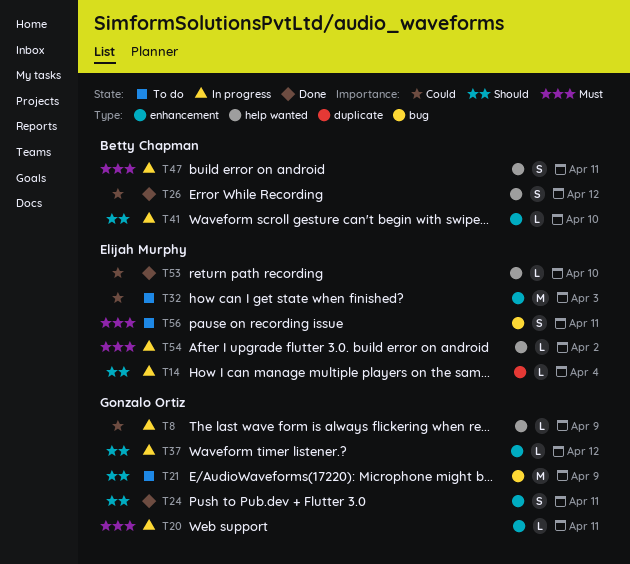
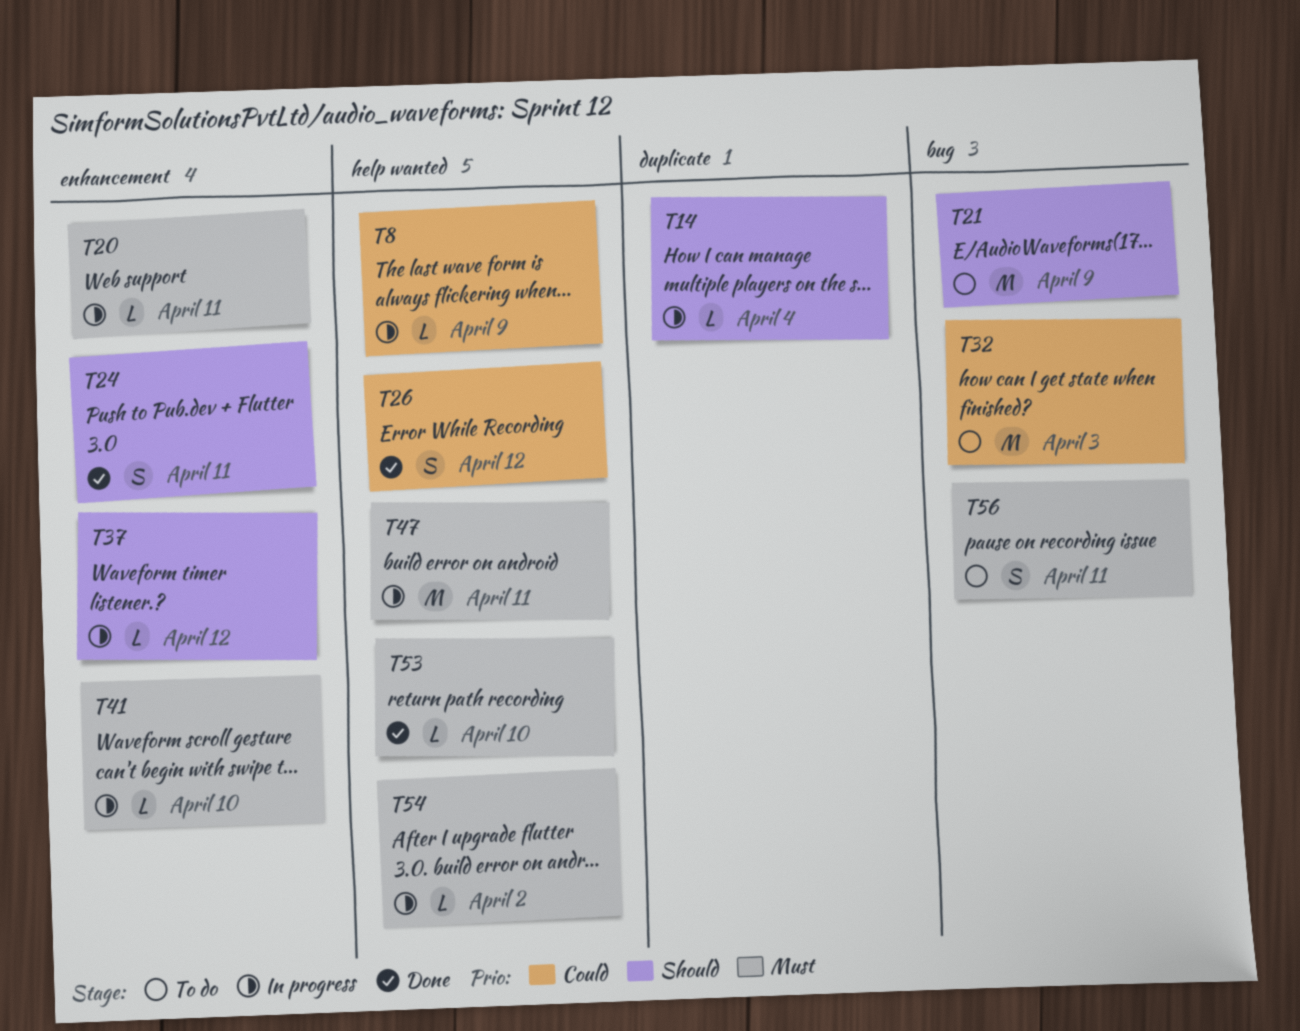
T32, label: enhancement -> bug
T41, priority: Should -> Must
T47, estimate: S -> M
T53, priority: Could -> Must

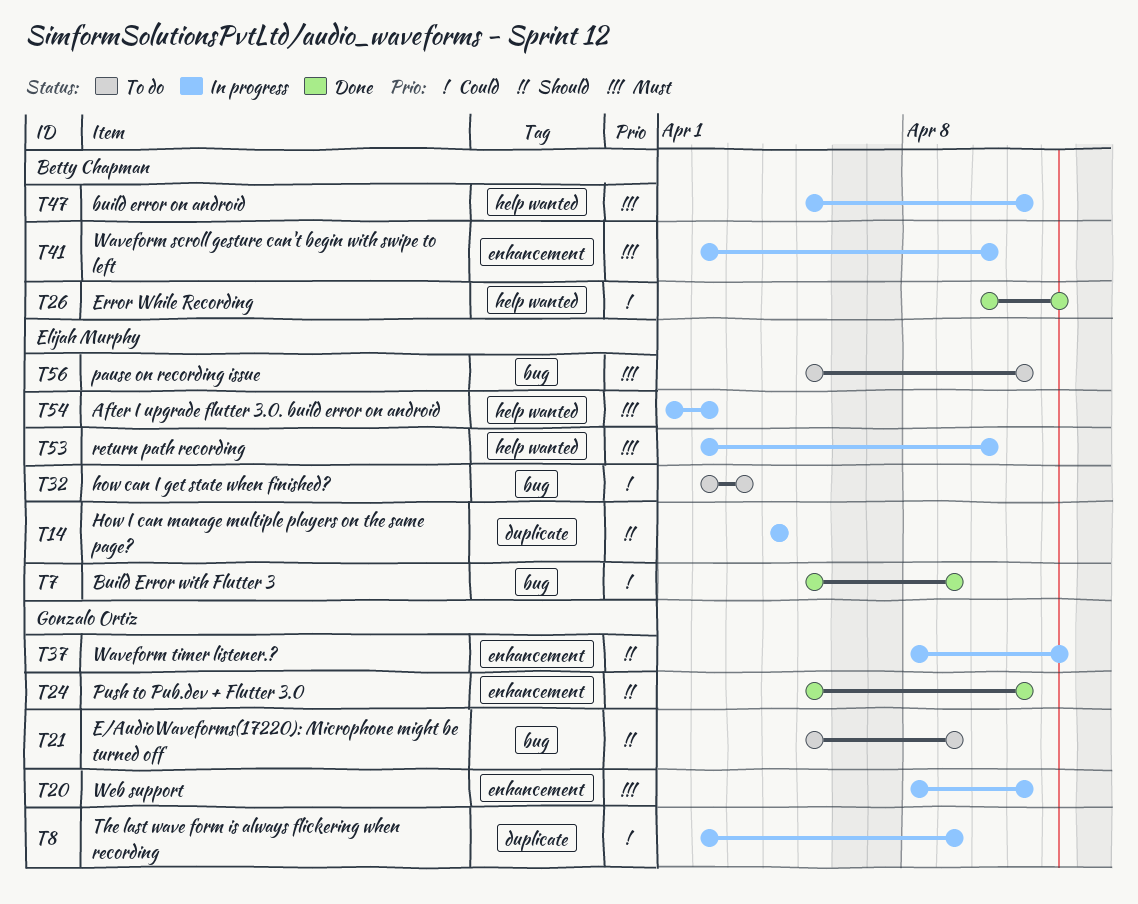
T7: none -> present
T8, label: help wanted -> duplicate
T53, status: Done -> In progress

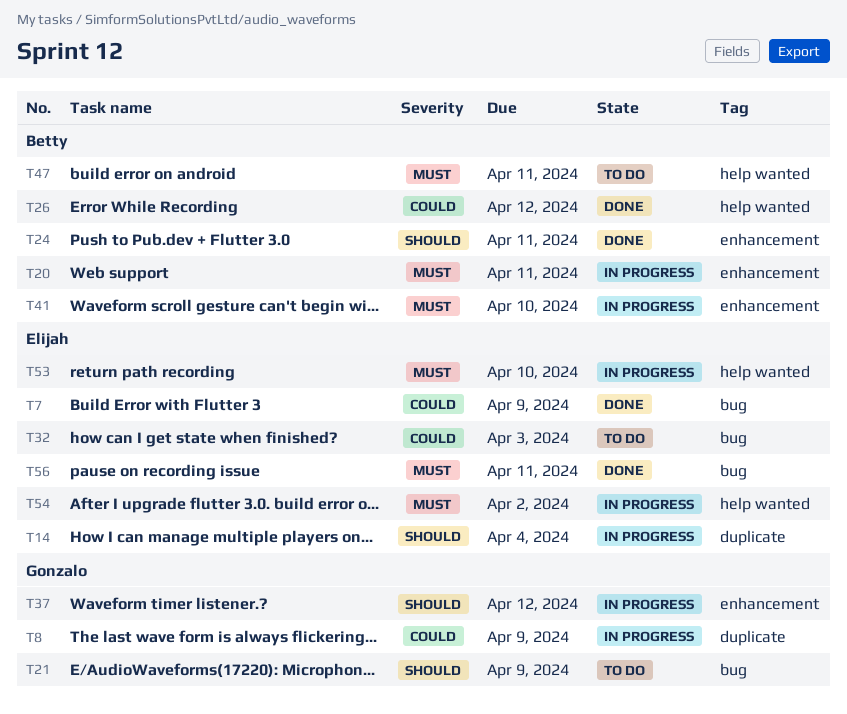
T20, owner: Gonzalo Ortiz -> Betty Chapman
T24, owner: Gonzalo Ortiz -> Betty Chapman
T47, status: In progress -> To do
T56, status: To do -> Done

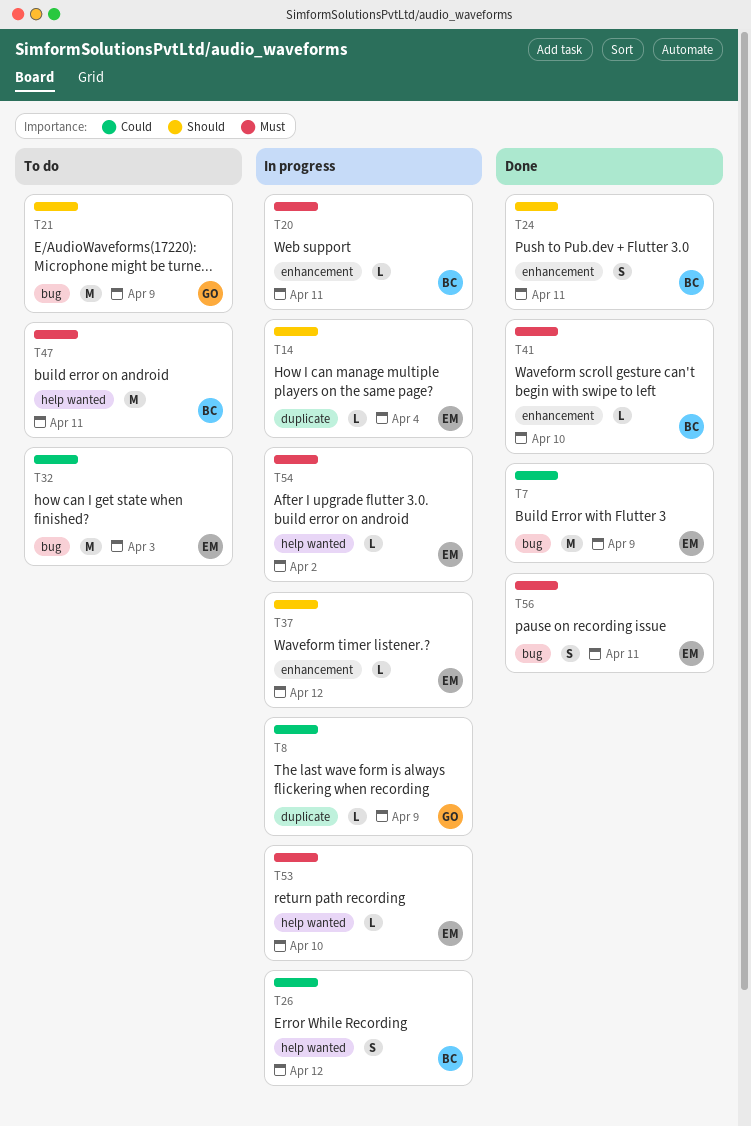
T26, status: Done -> In progress
T37, owner: Gonzalo -> Elijah
T41, status: In progress -> Done

